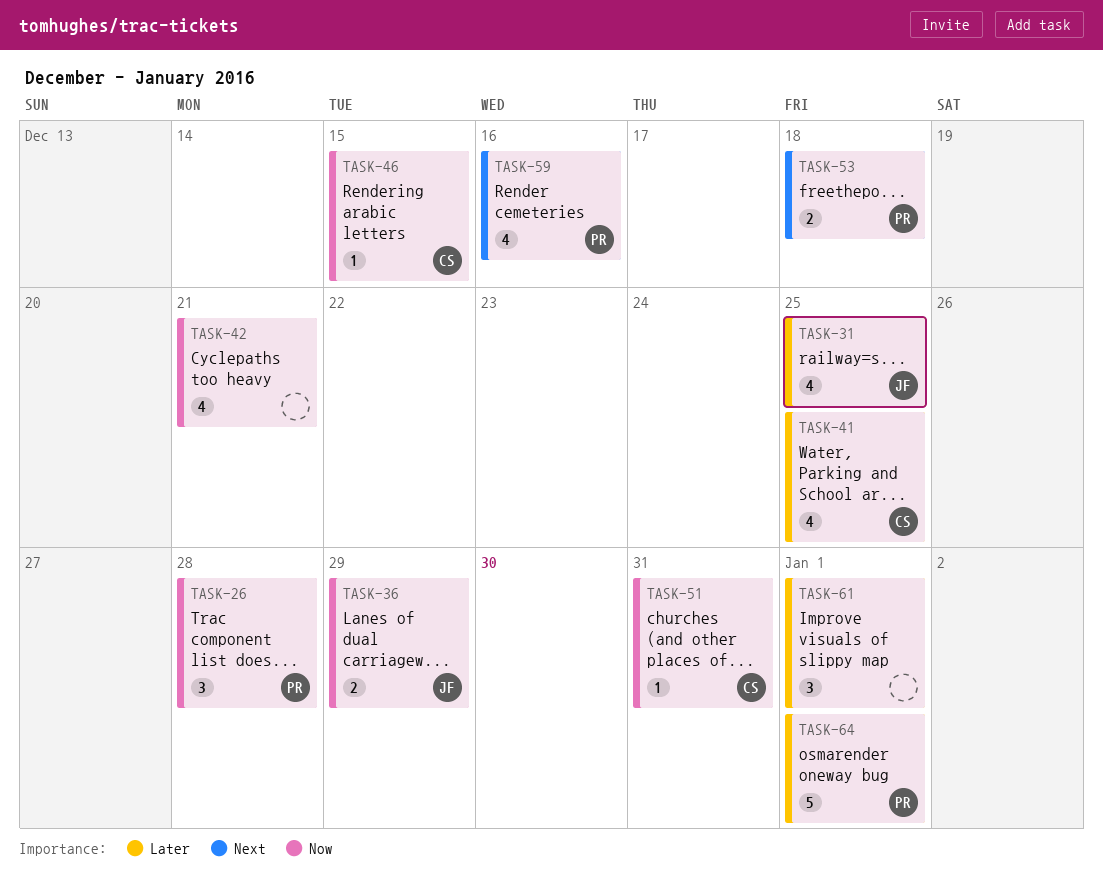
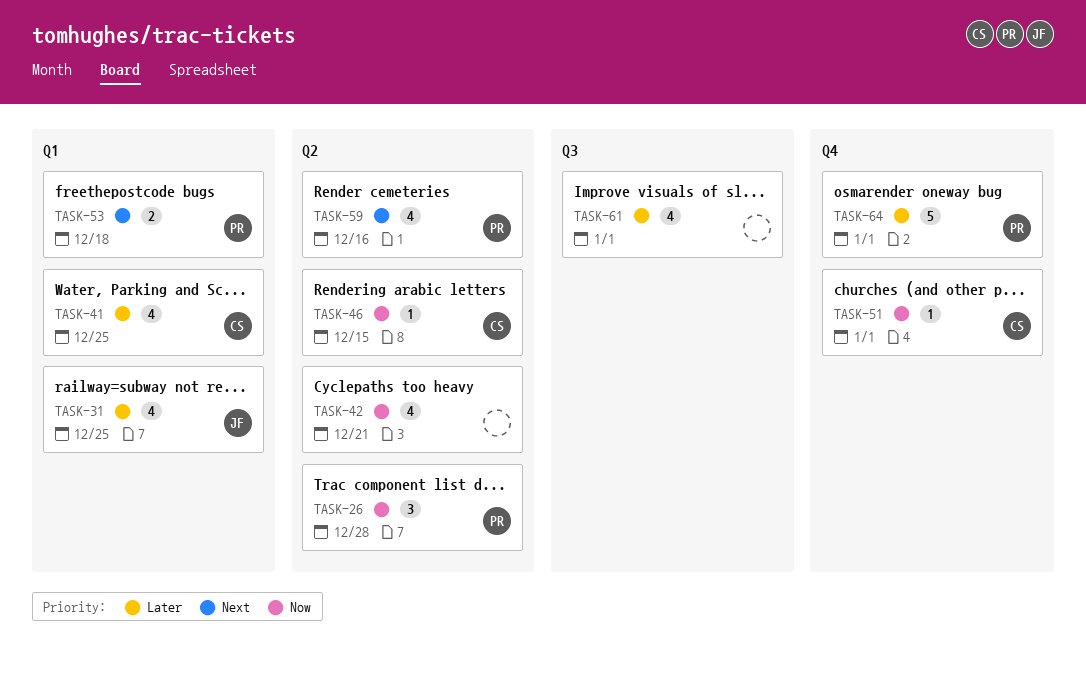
TASK-36: present -> none
TASK-51, due: Dec 31 -> Jan 1
TASK-61, estimate: 3 -> 4

